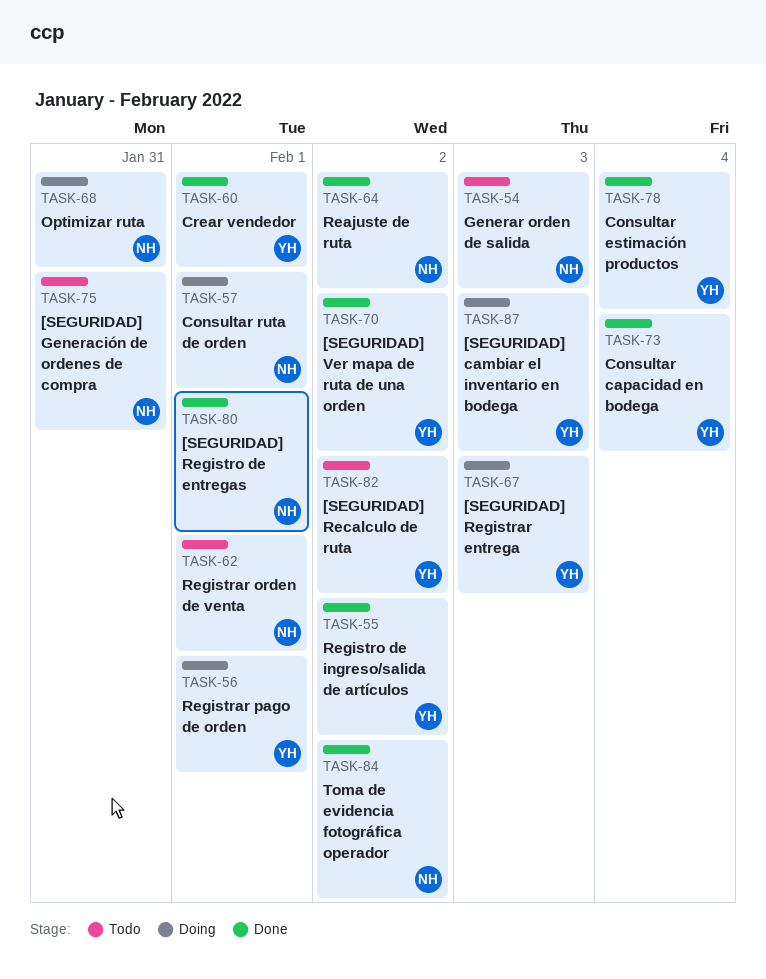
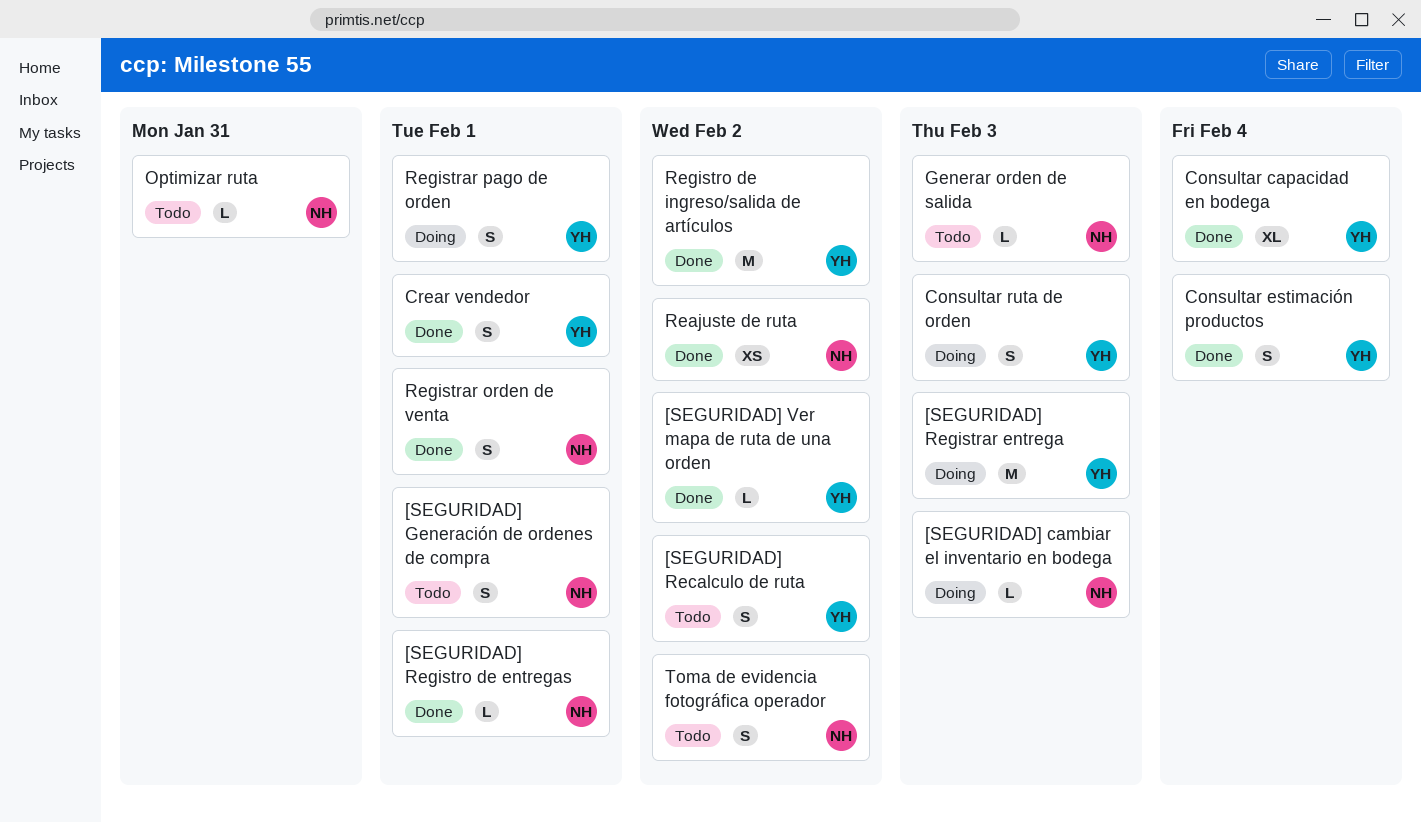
[SEGURIDAD] cambiar el inventario en bodega, owner: YH -> NH
[SEGURIDAD] Generación de ordenes de compra, due: Jan 31 -> Feb 1
Consultar ruta de orden, owner: NH -> YH
Consultar ruta de orden, due: Feb 1 -> Feb 3
Optimizar ruta, status: Doing -> Todo
Registrar orden de venta, status: Todo -> Done
Toma de evidencia fotográfica operador, status: Done -> Todo

